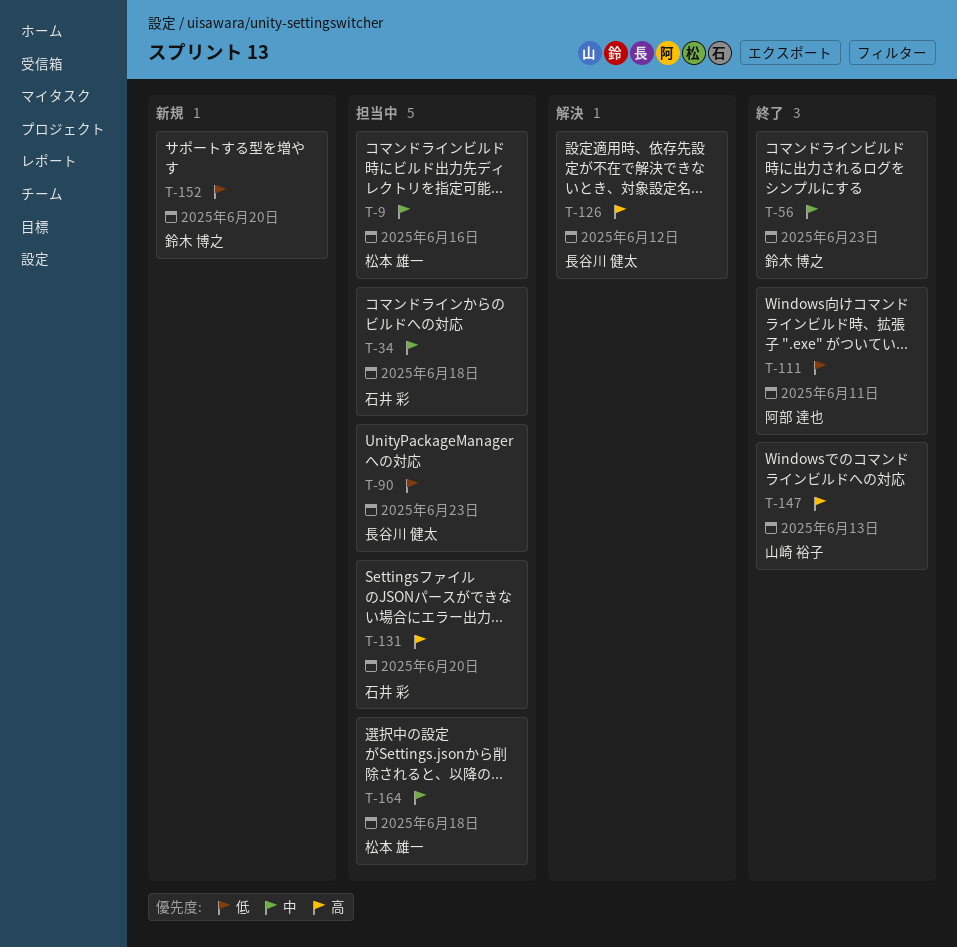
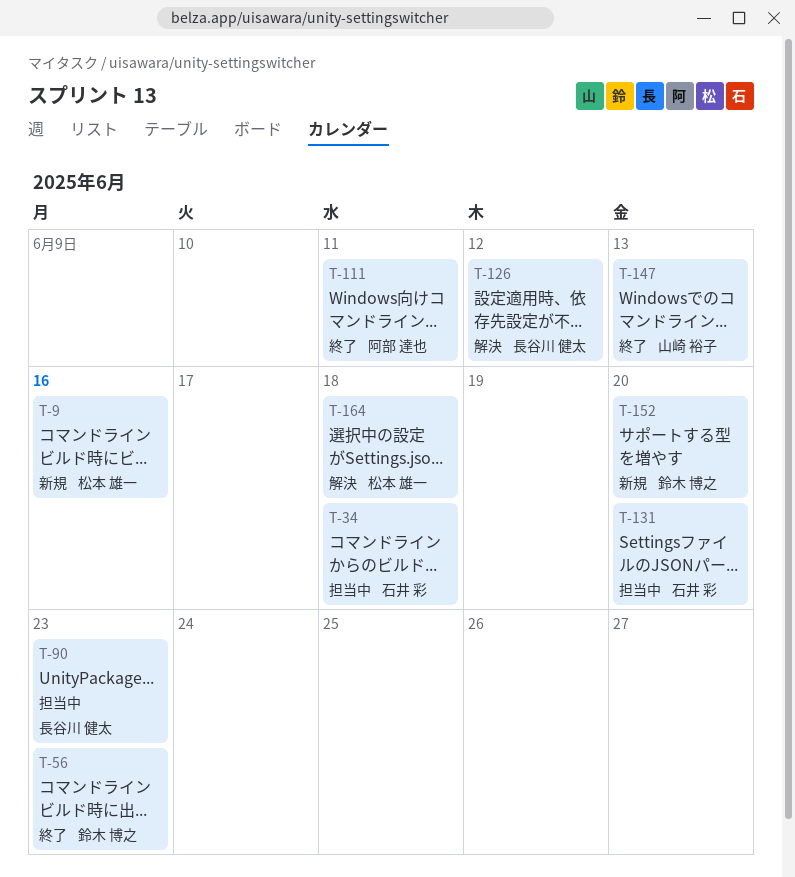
T-9, status: 担当中 -> 新規
T-164, status: 担当中 -> 解決

